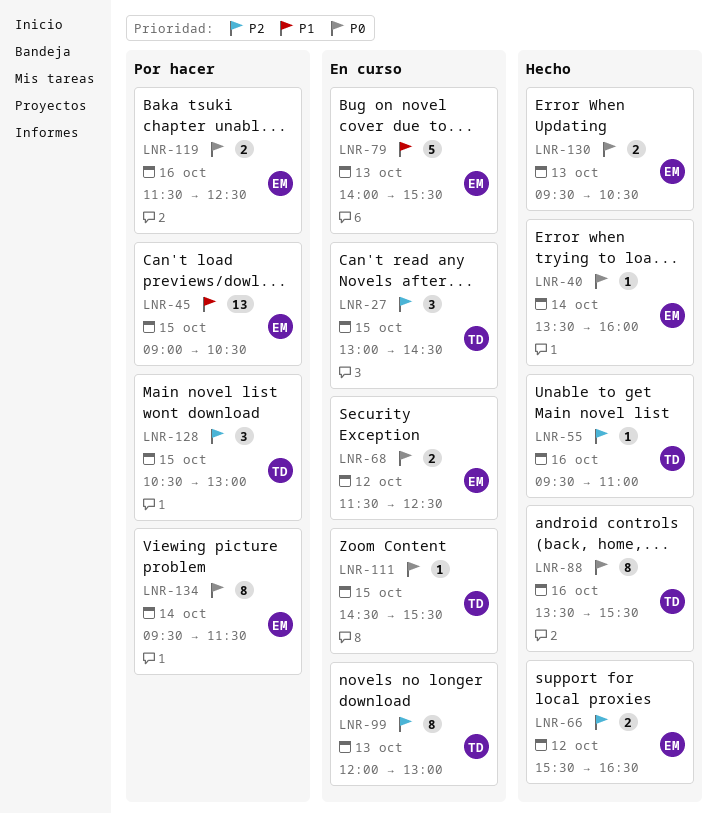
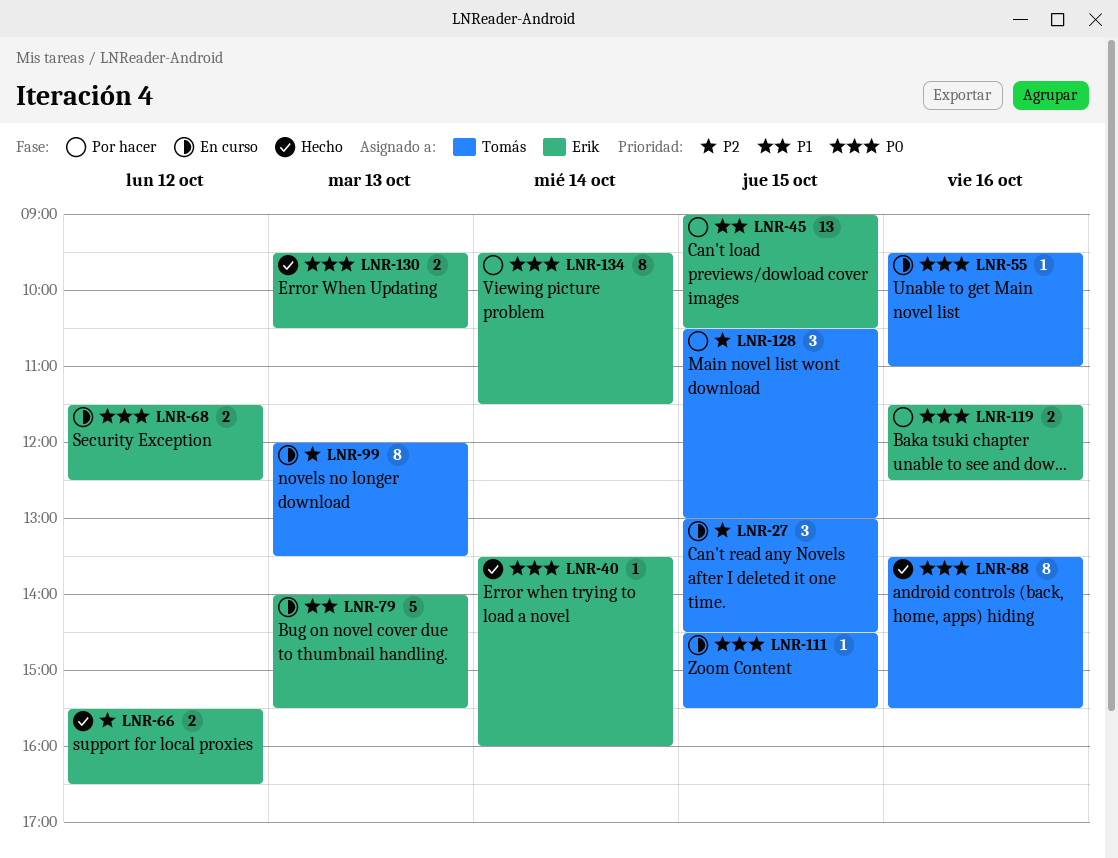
LNR-55, status: Hecho -> En curso
LNR-55, priority: P2 -> P0
LNR-99, ends: 13:00 -> 13:30

